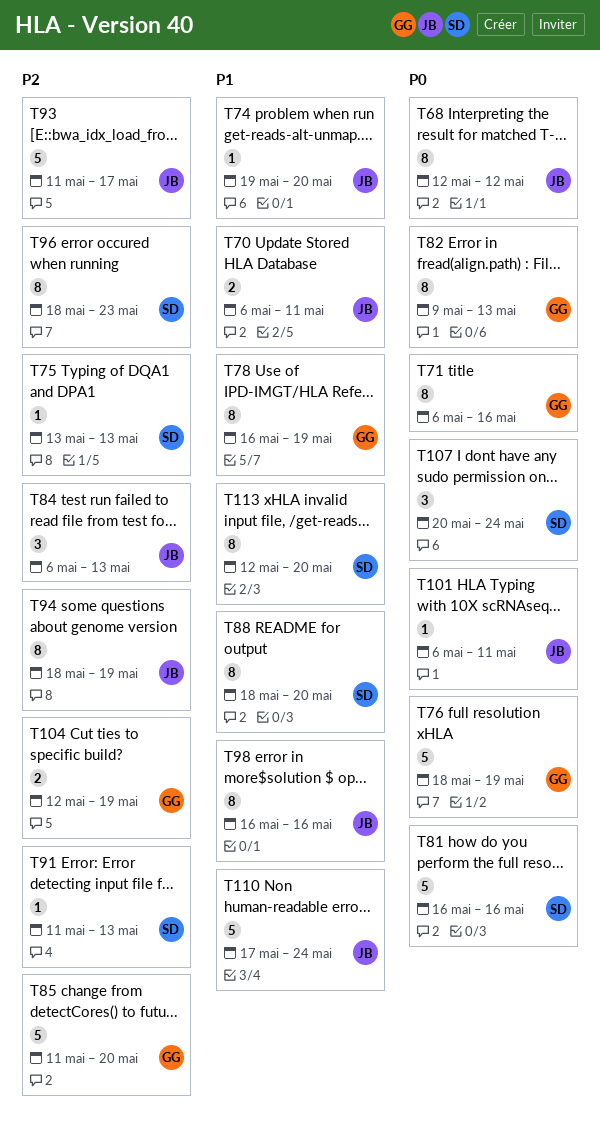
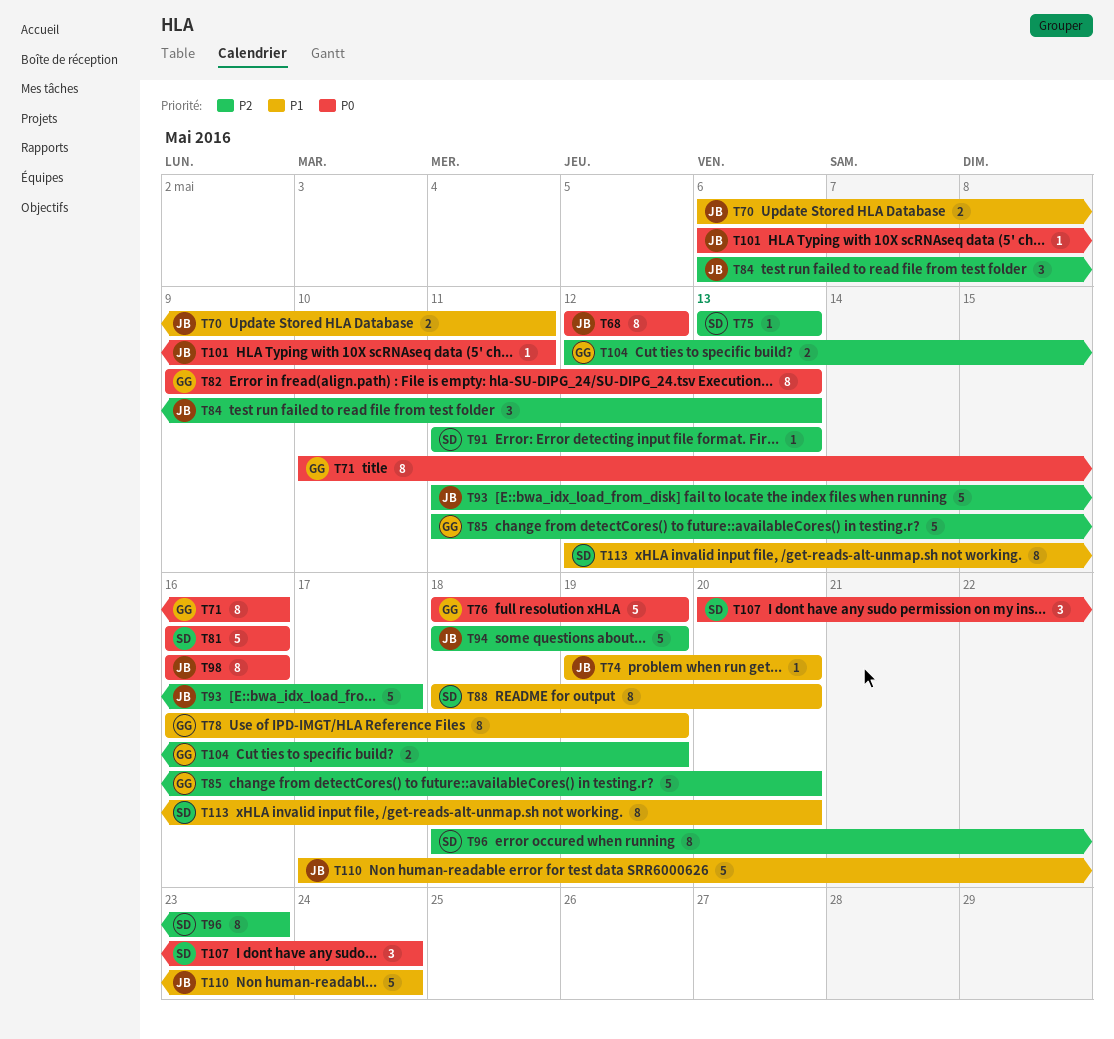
T71, start: May 6 -> May 10
T94, estimate: 8 -> 5
T98, priority: P1 -> P0

